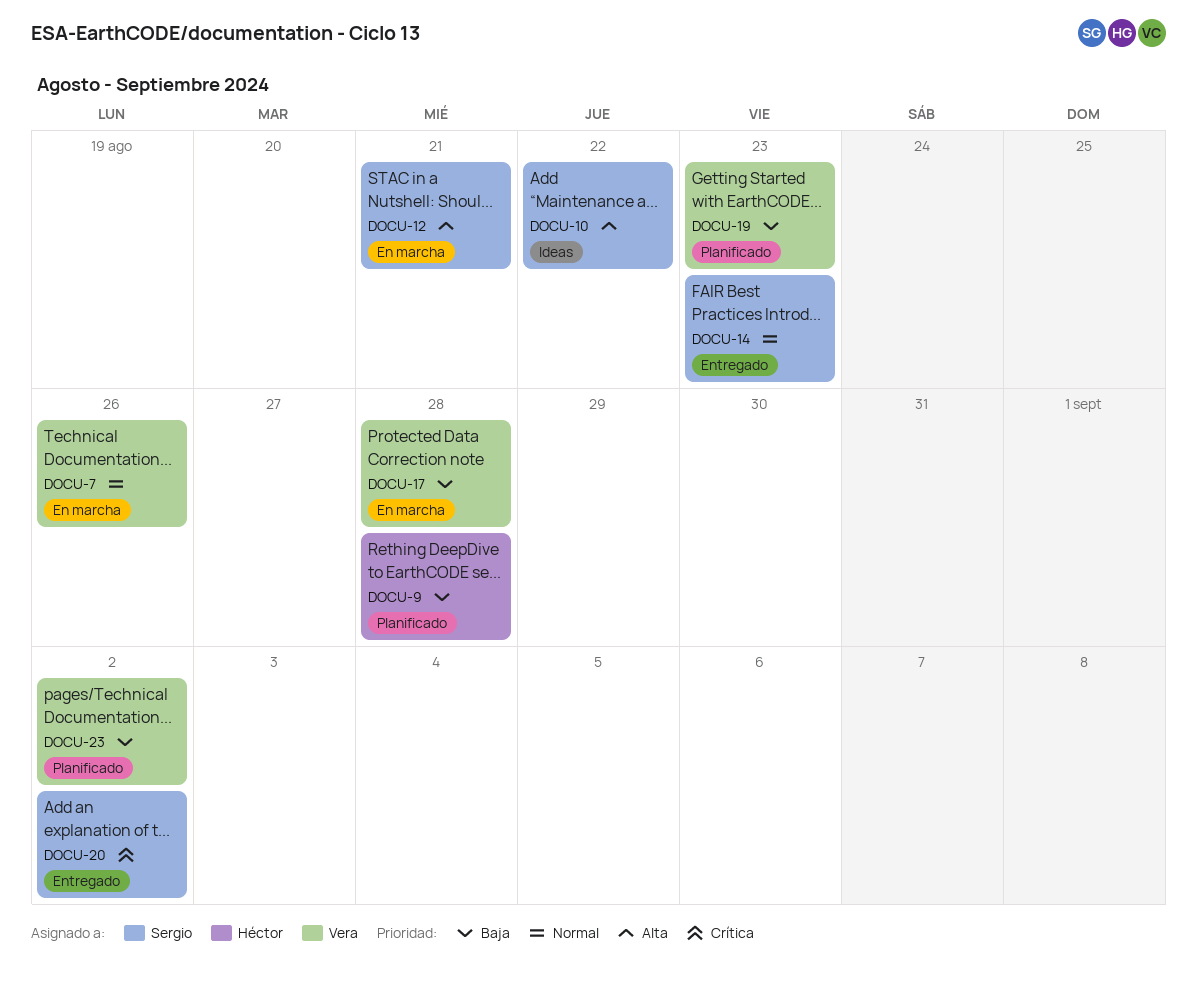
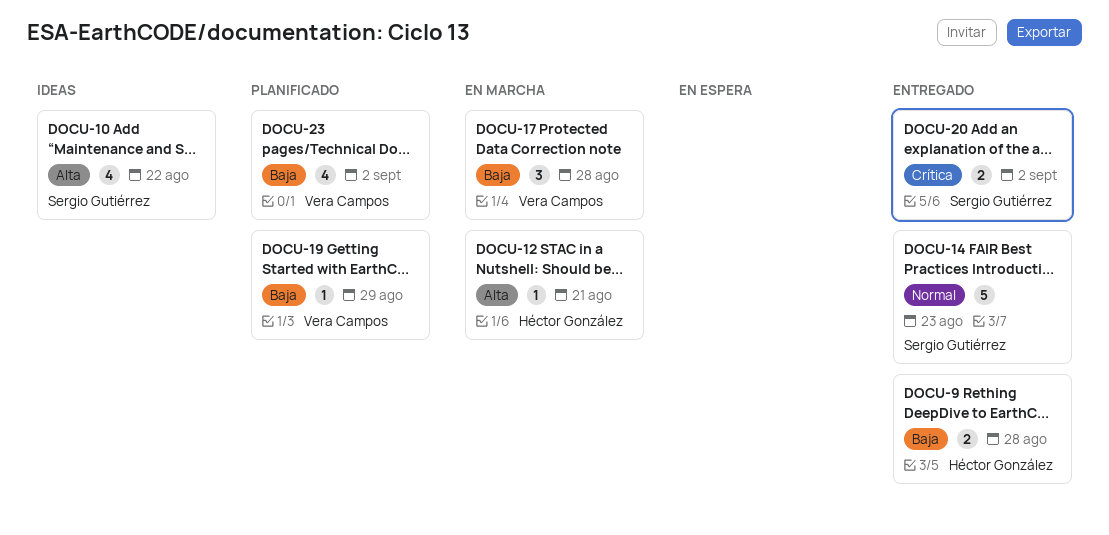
DOCU-7: present -> none
DOCU-9, status: Planificado -> Entregado
DOCU-12, owner: Sergio Gutiérrez -> Héctor González
DOCU-19, due: Aug 23 -> Aug 29

